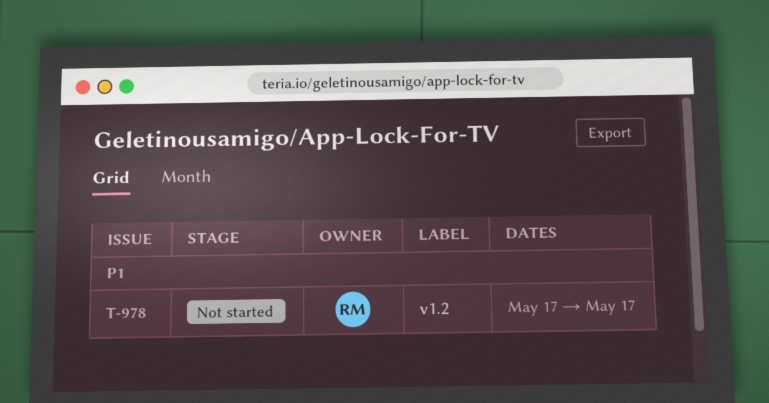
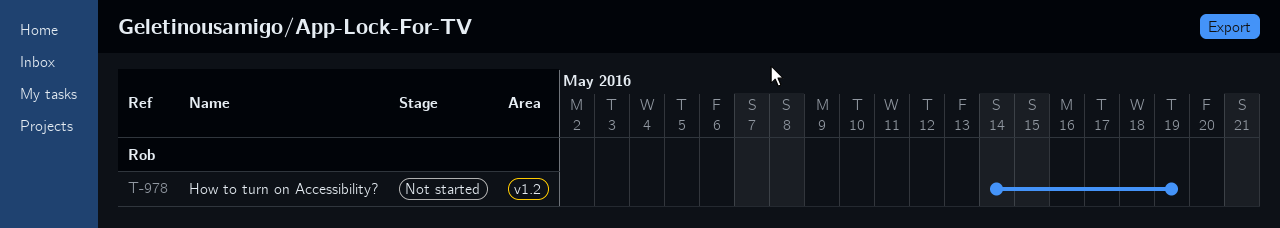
T-978, start: May 17 -> May 14
T-978, due: May 17 -> May 19

